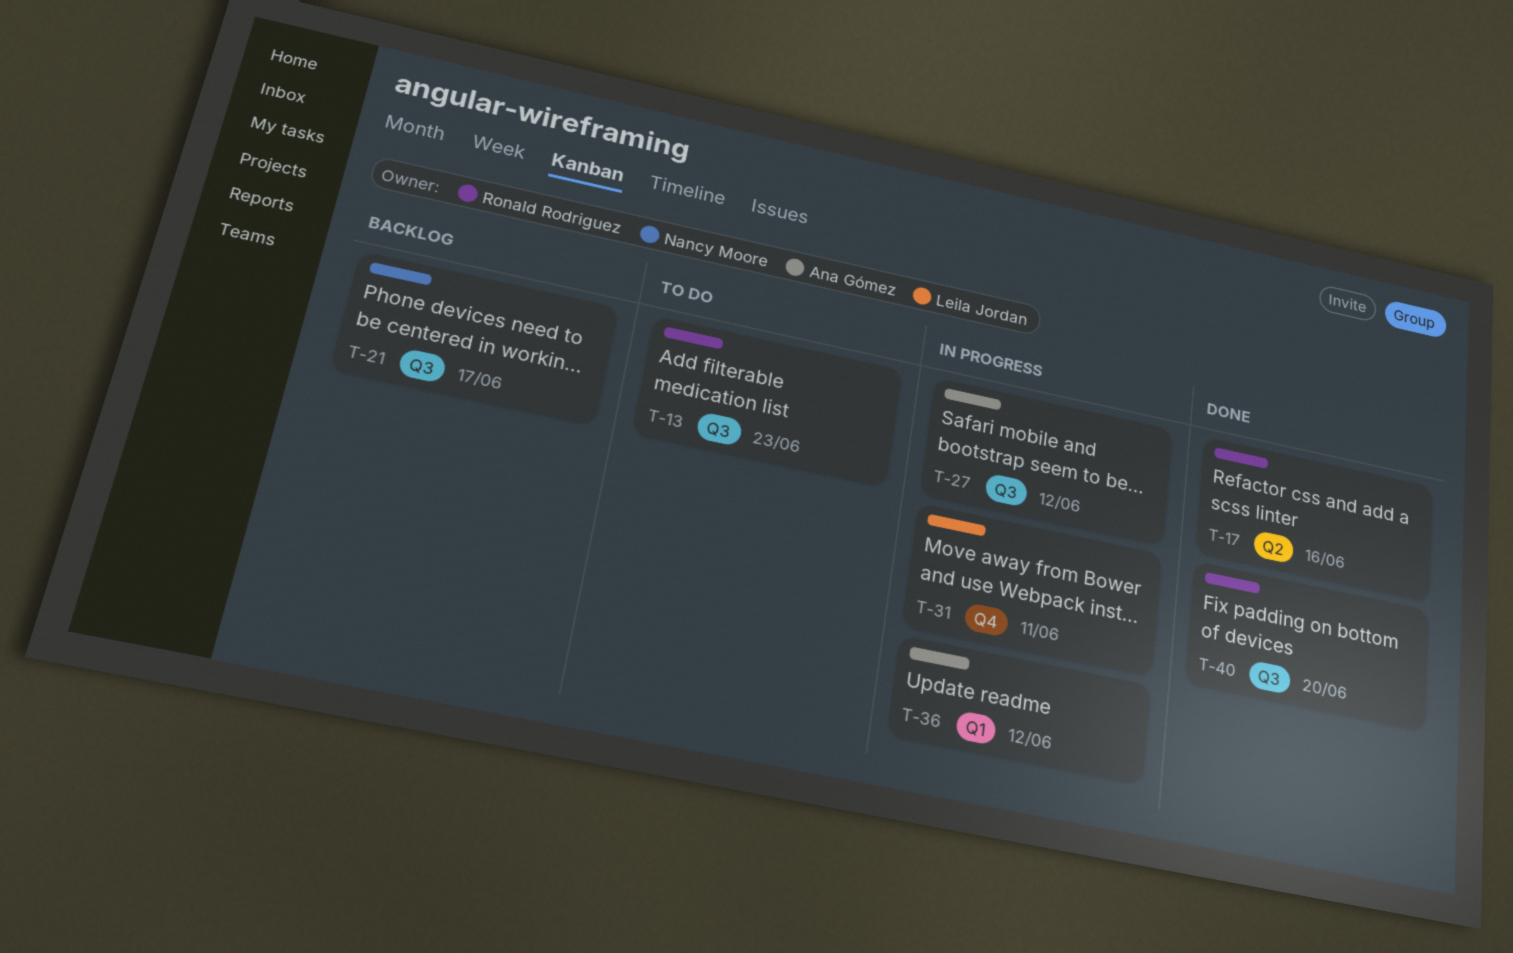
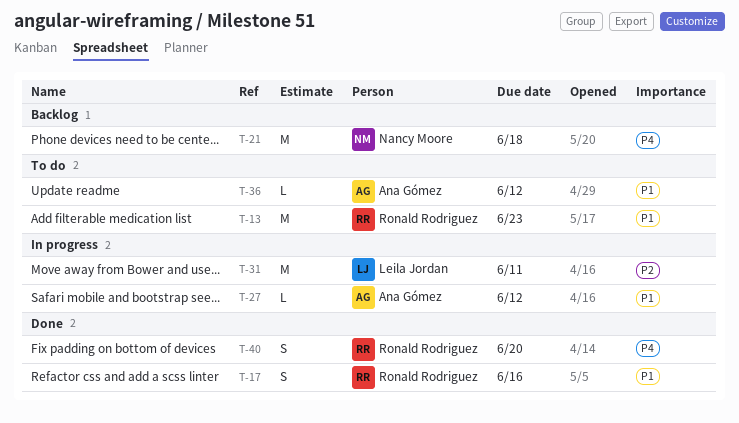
T-21, due: Jun 17 -> Jun 18
T-36, status: In progress -> To do

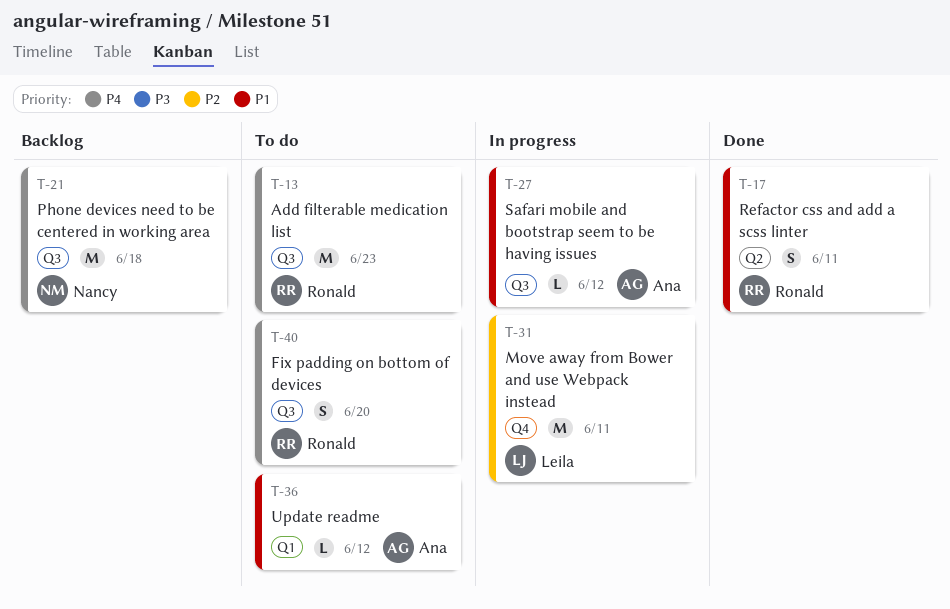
T-13, priority: P1 -> P4
T-17, due: Jun 16 -> Jun 11
T-40, status: Done -> To do

